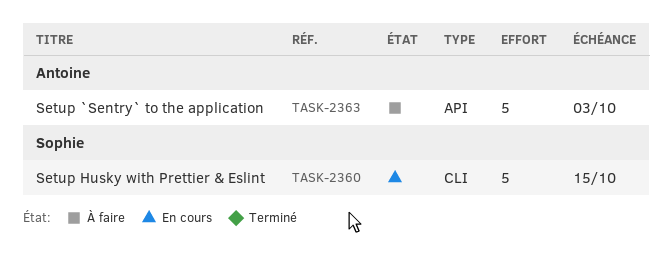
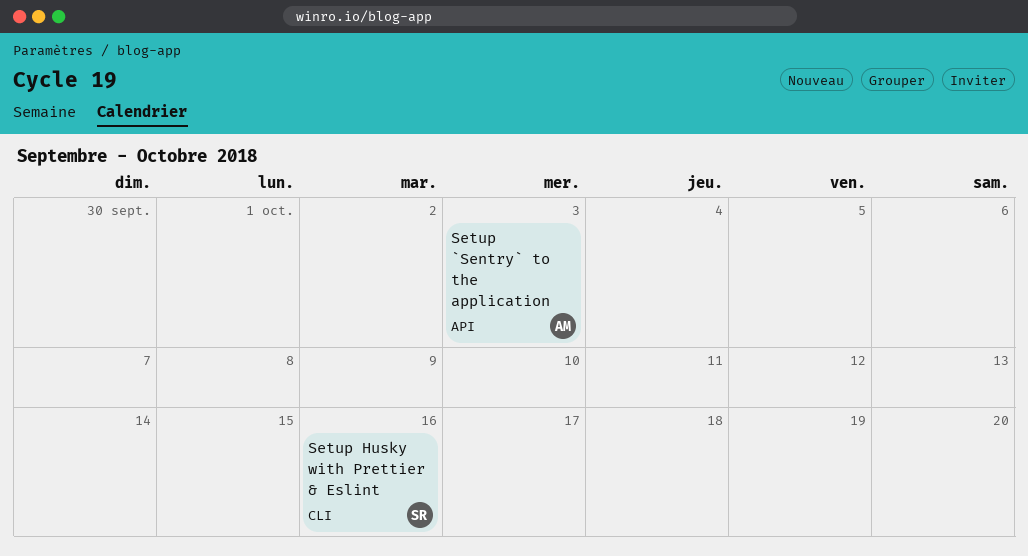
Setup Husky with Prettier & Eslint, due: Oct 15 -> Oct 16

